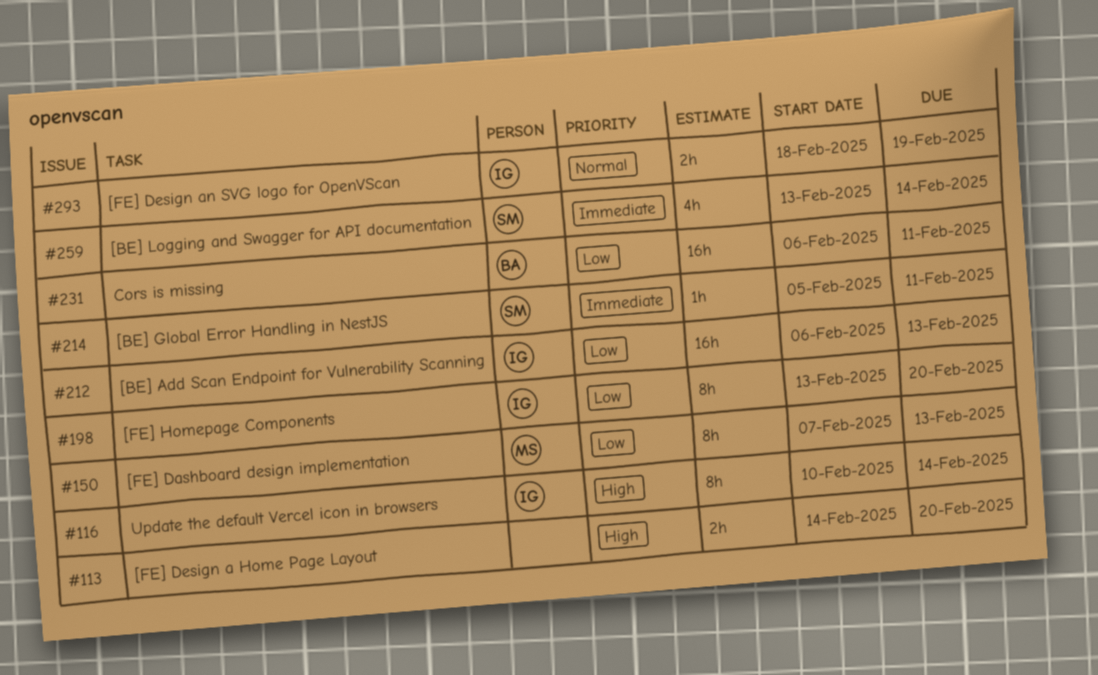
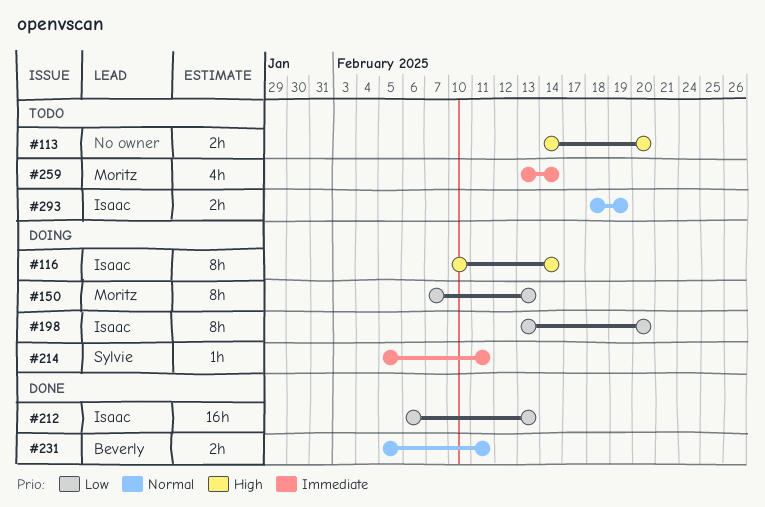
#231, priority: Low -> Normal
#231, estimate: 16h -> 2h
#231, start: Feb 6 -> Feb 5
#259, owner: Sylvie -> Moritz

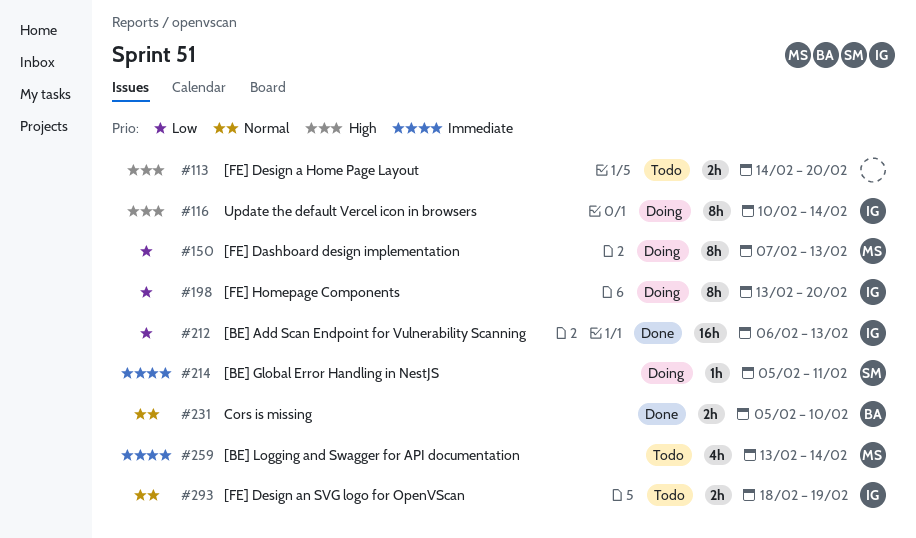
#231, due: Feb 11 -> Feb 10

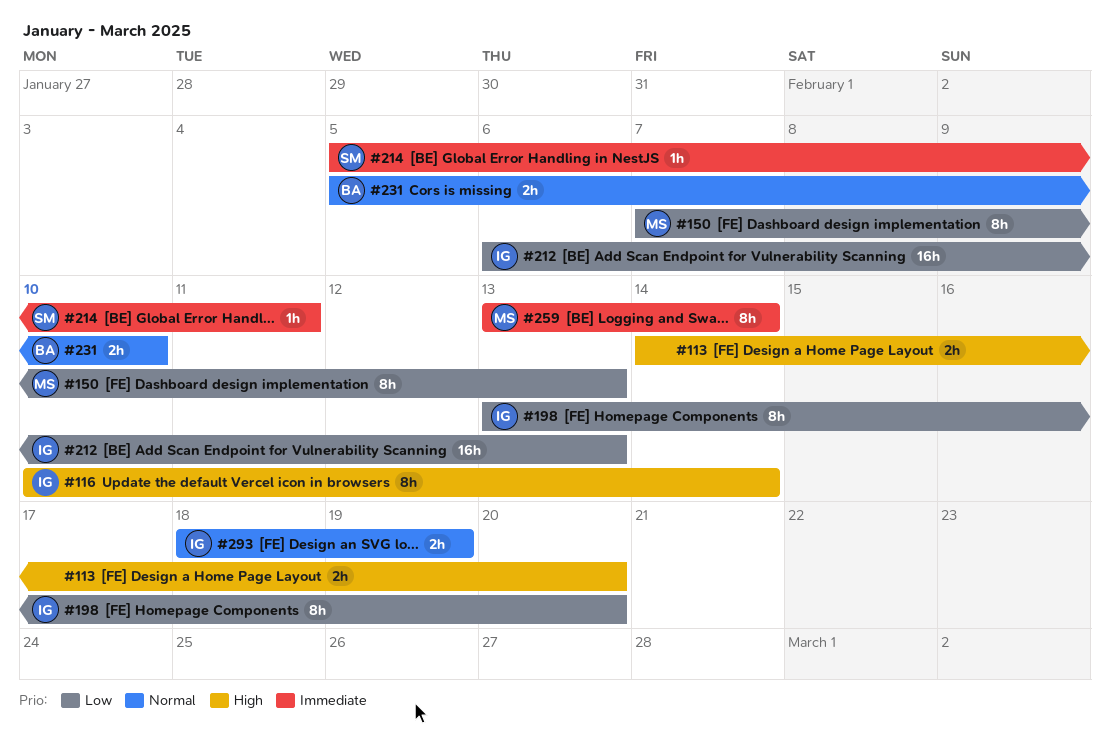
#259, estimate: 4h -> 8h

